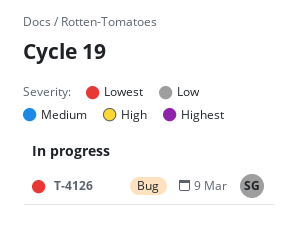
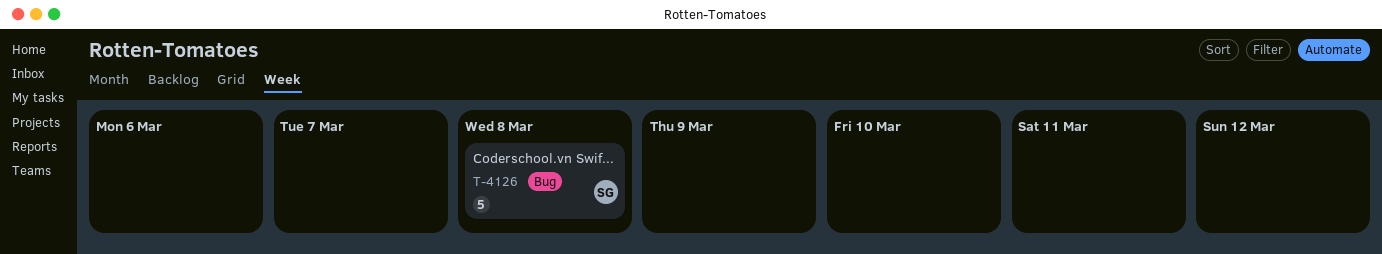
T-4126, due: Mar 9 -> Mar 8

